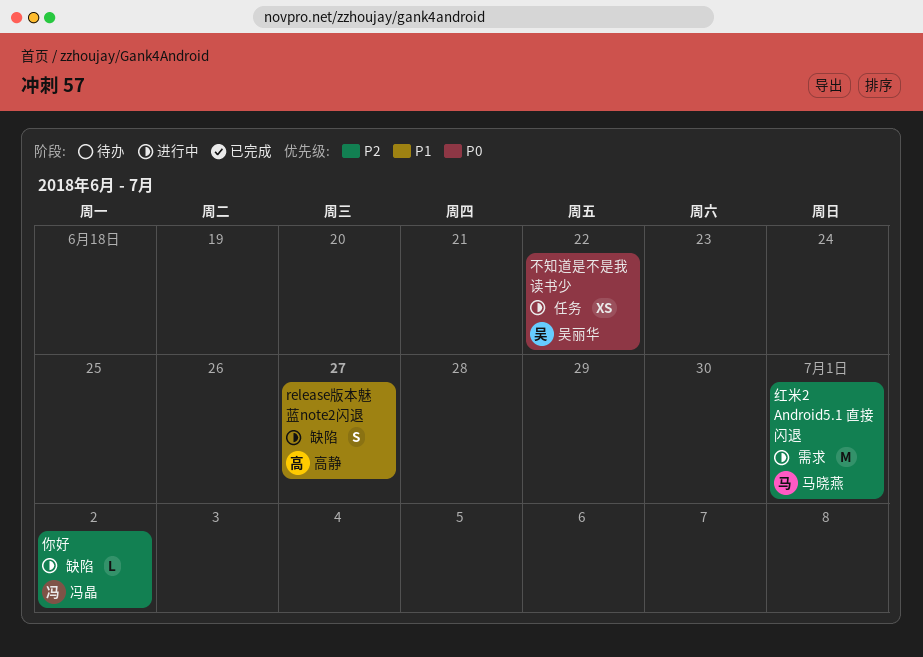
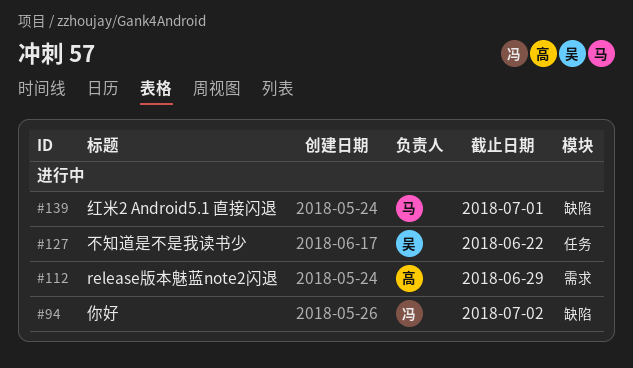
release版本魅蓝note2闪退, label: 缺陷 -> 需求
release版本魅蓝note2闪退, due: Jun 27 -> Jun 29
红米2 Android5.1 直接闪退, label: 需求 -> 缺陷

